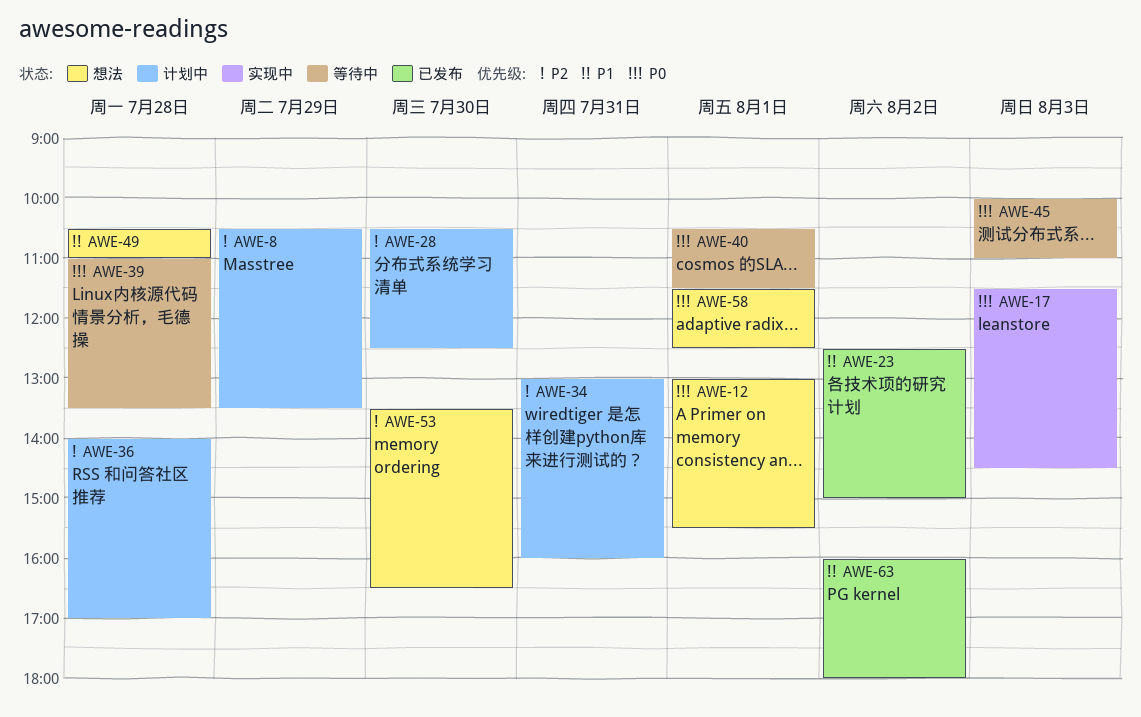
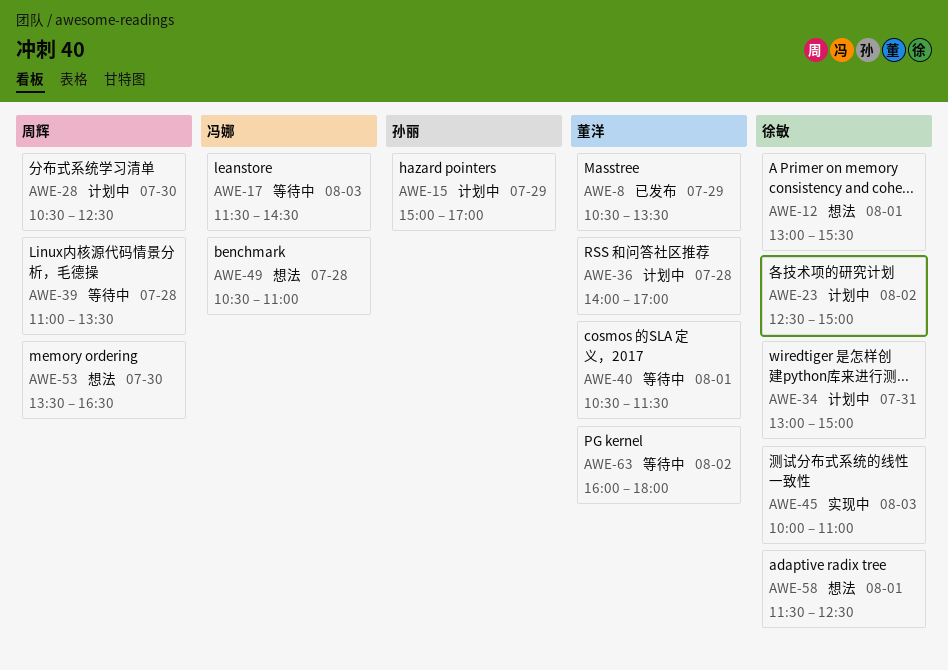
AWE-8, status: 计划中 -> 已发布
AWE-15: none -> present
AWE-17, status: 实现中 -> 等待中
AWE-23, status: 已发布 -> 计划中
AWE-34, ends: 16:00 -> 15:00
AWE-45, status: 等待中 -> 实现中
AWE-63, status: 已发布 -> 等待中

